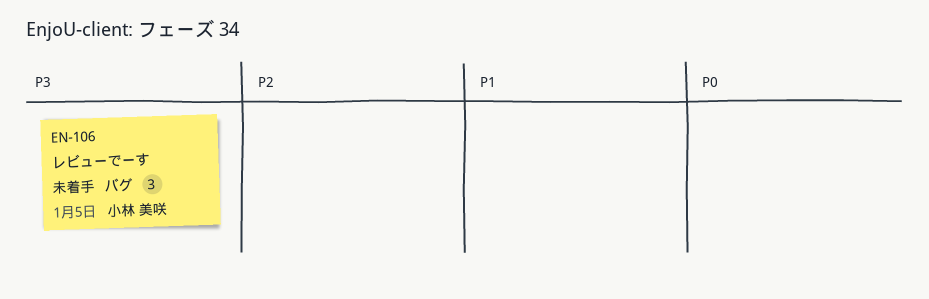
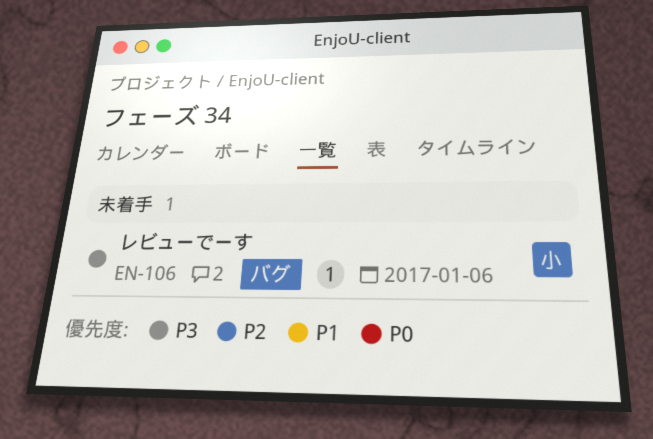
EN-106, estimate: 3 -> 1
EN-106, due: Jan 5 -> Jan 6

